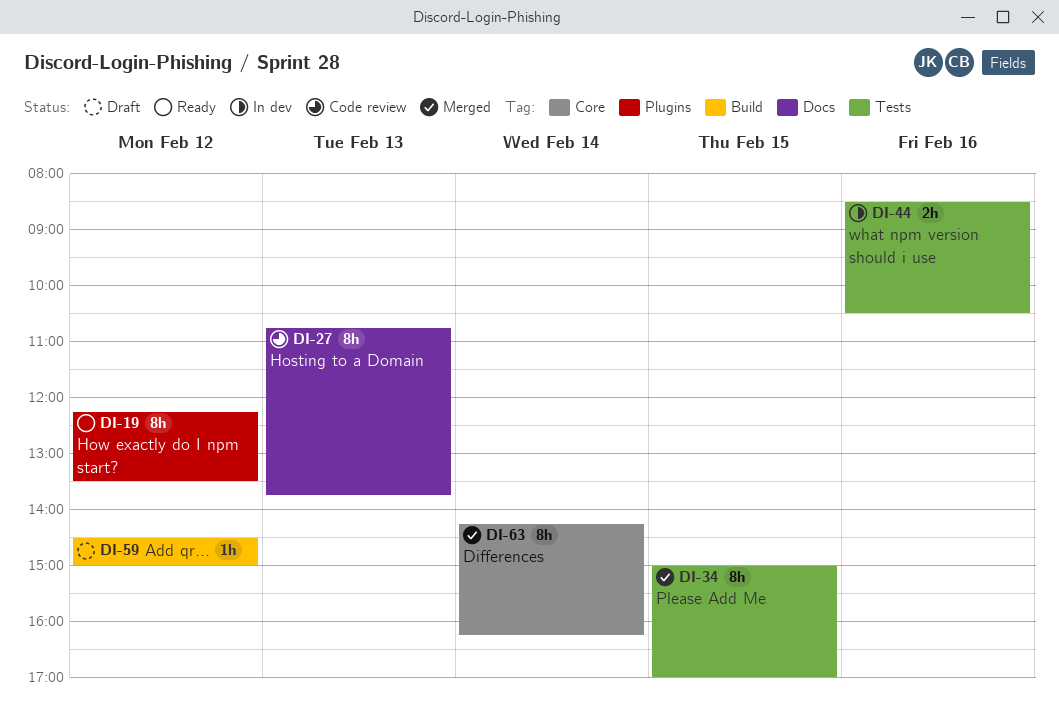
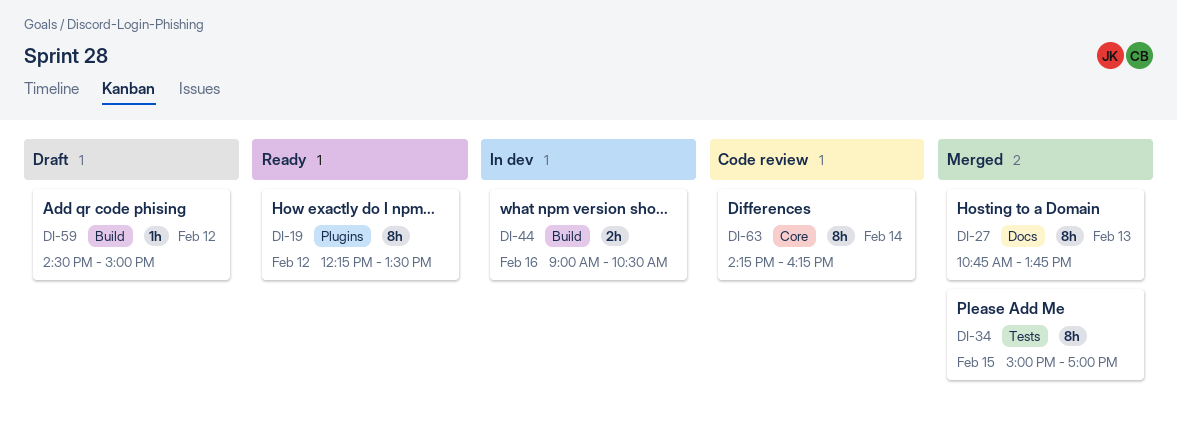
DI-27, status: Code review -> Merged
DI-44, label: Tests -> Build
DI-44, begins: 08:30 -> 09:00
DI-63, status: Merged -> Code review

